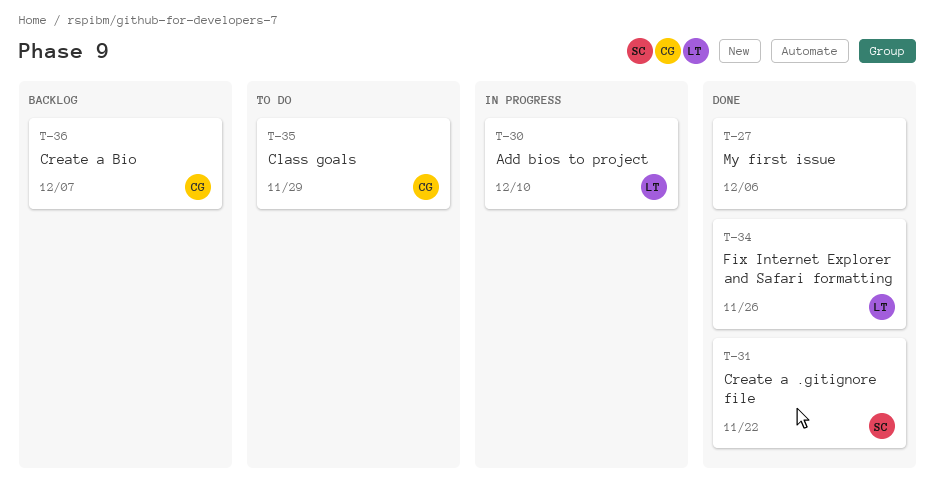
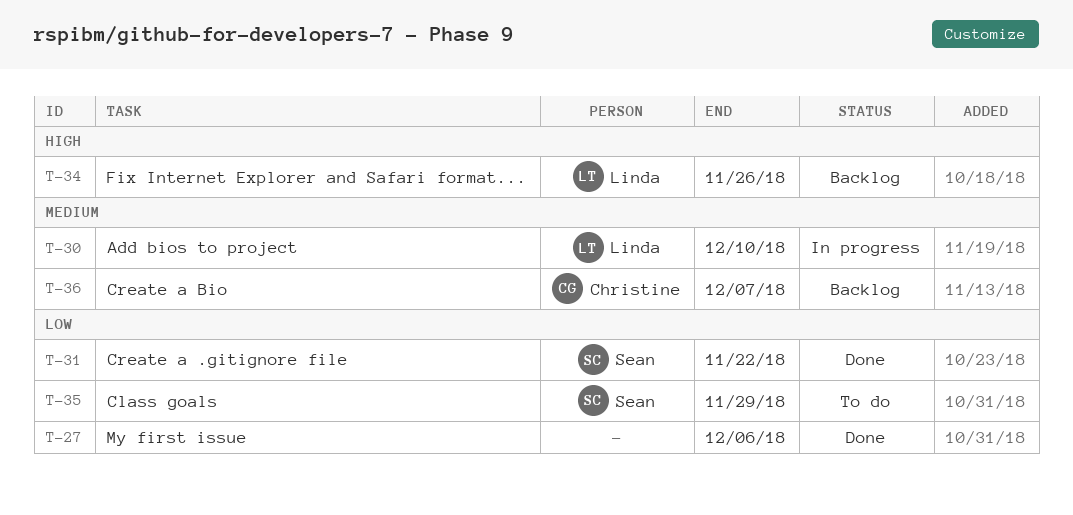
T-34, status: Done -> Backlog
T-35, owner: Christine -> Sean

